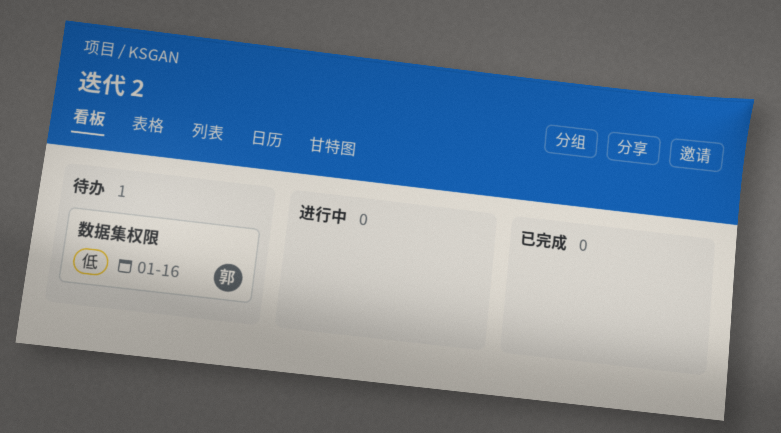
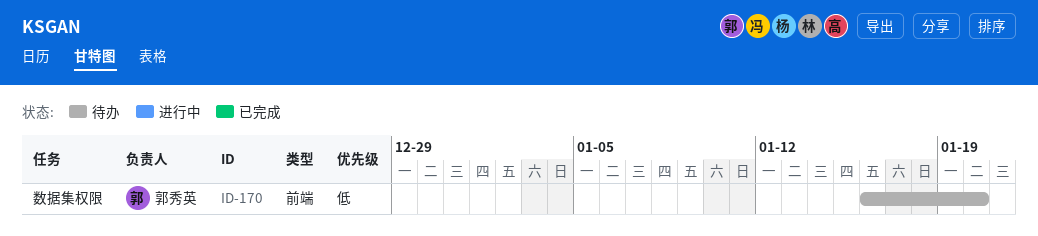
数据集权限, due: Jan 16 -> Jan 20

